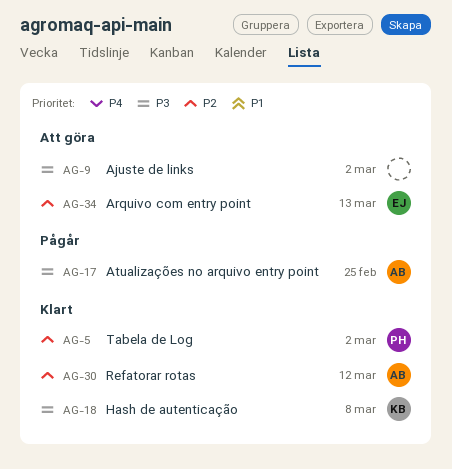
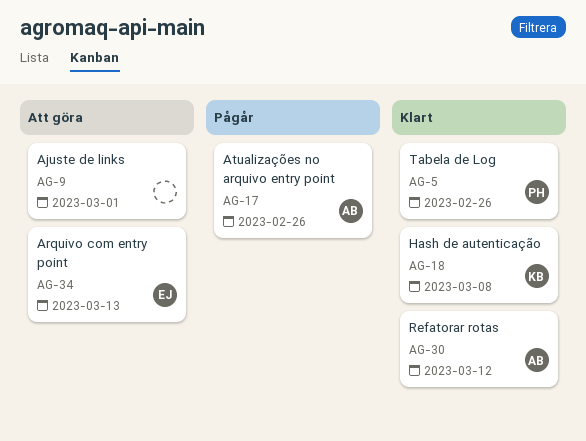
AG-5, due: Mar 2 -> Feb 26
AG-9, due: Mar 2 -> Mar 1
AG-17, due: Feb 25 -> Feb 26

